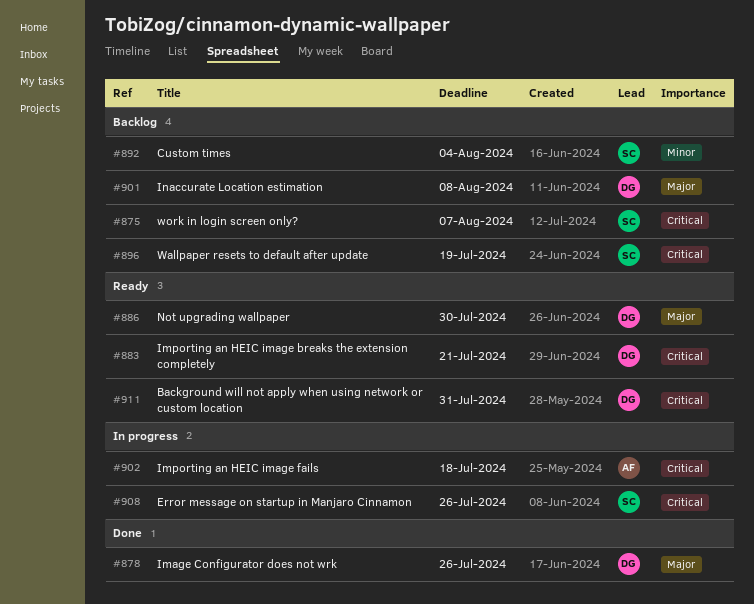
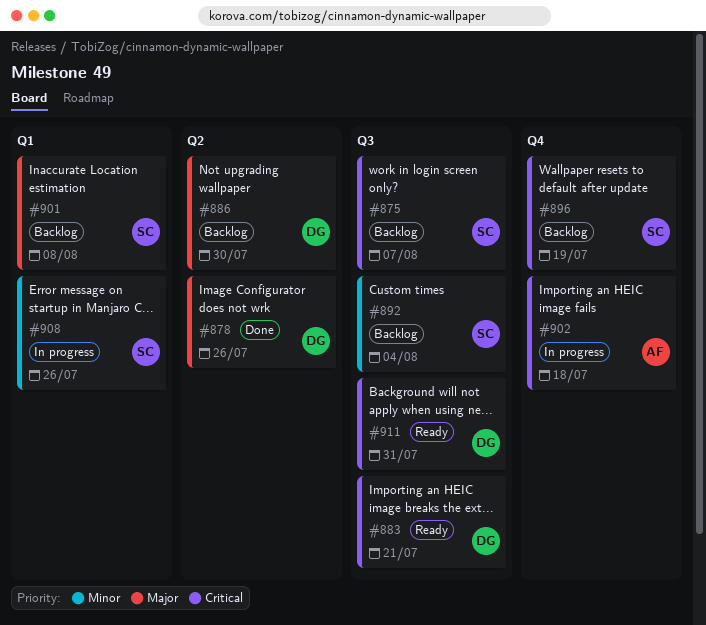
#886, status: Ready -> Backlog
#901, owner: DG -> SC
#908, priority: Critical -> Minor

